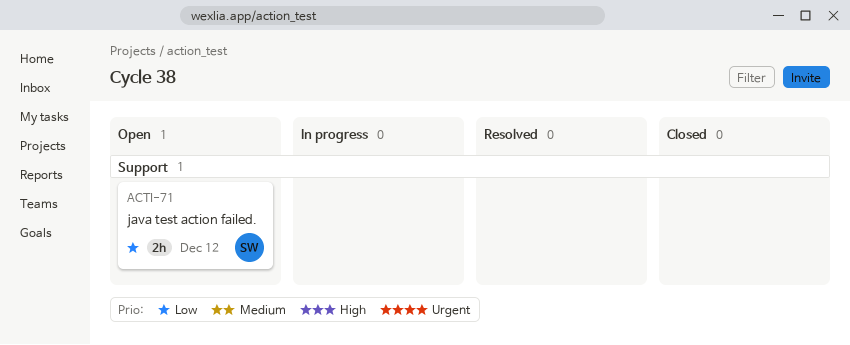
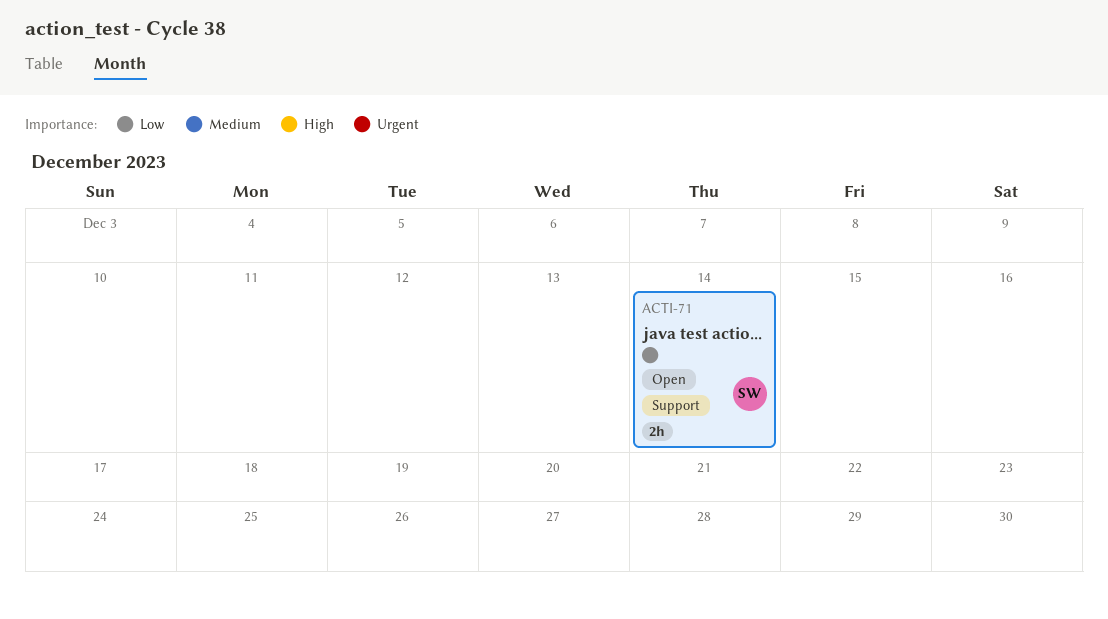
ACTI-71, due: Dec 12 -> Dec 14

